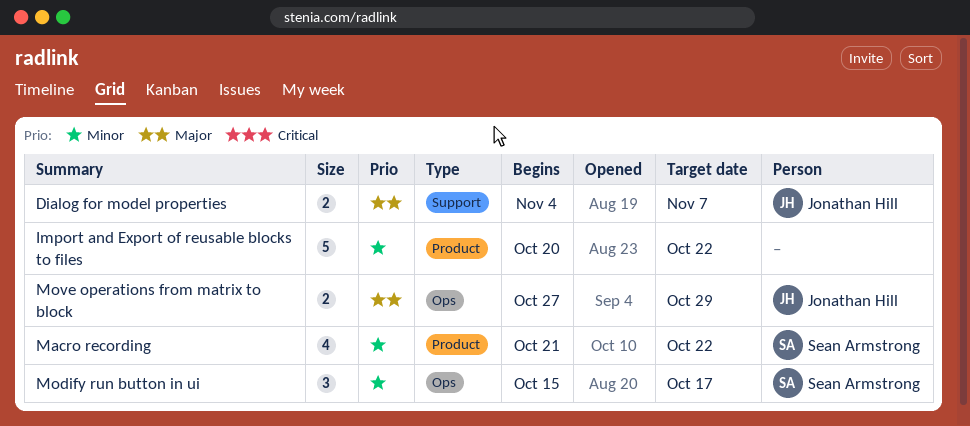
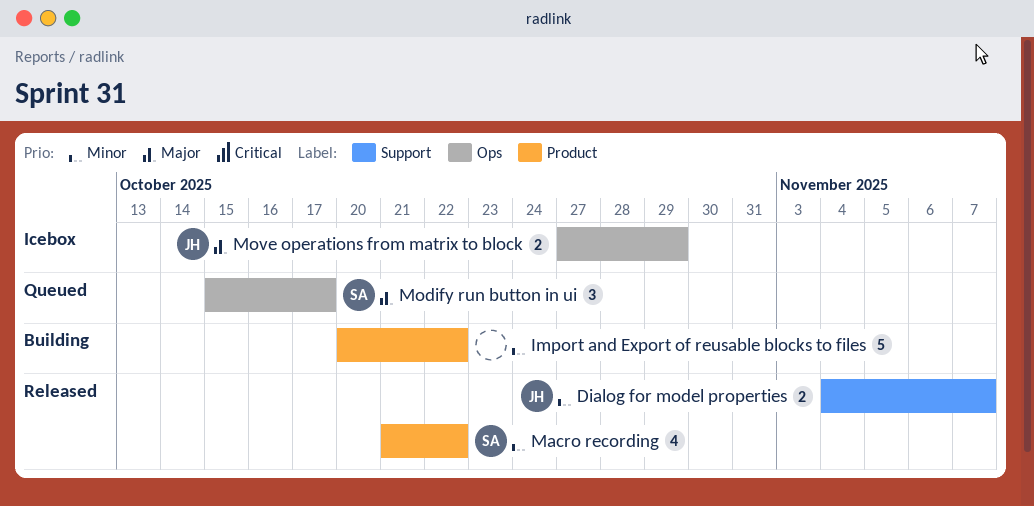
Dialog for model properties, priority: Major -> Minor
Modify run button in ui, priority: Minor -> Major

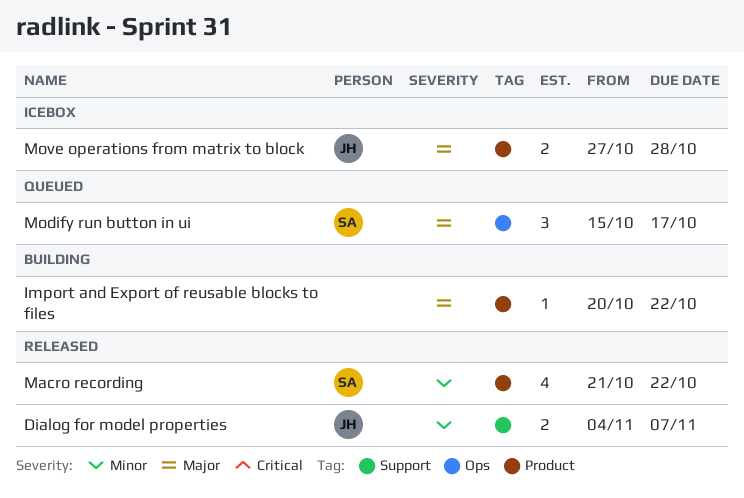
Import and Export of reusable blocks to files, priority: Minor -> Major
Import and Export of reusable blocks to files, estimate: 5 -> 1
Move operations from matrix to block, label: Ops -> Product
Move operations from matrix to block, due: Oct 29 -> Oct 28

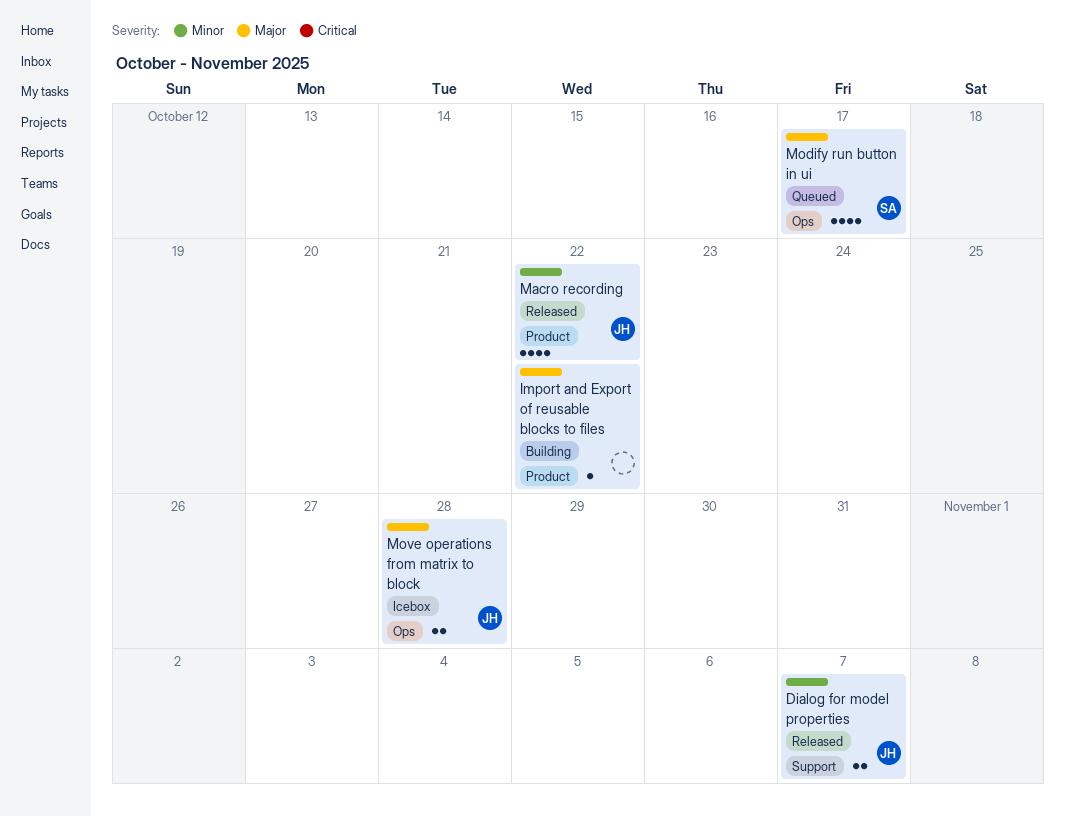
Macro recording, owner: SA -> JH
Modify run button in ui, estimate: 3 -> 4
Move operations from matrix to block, label: Product -> Ops

